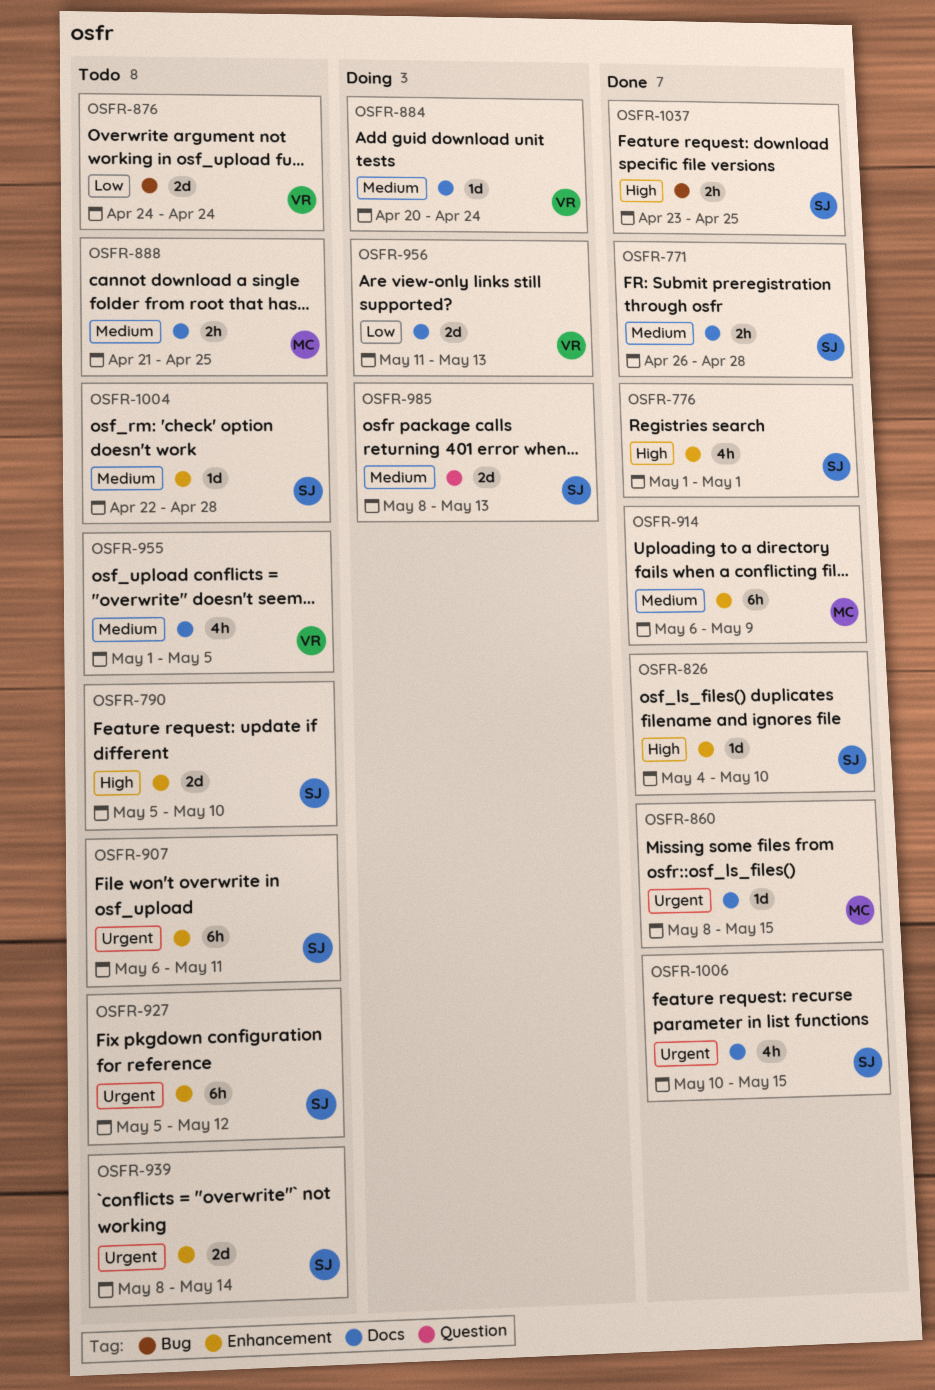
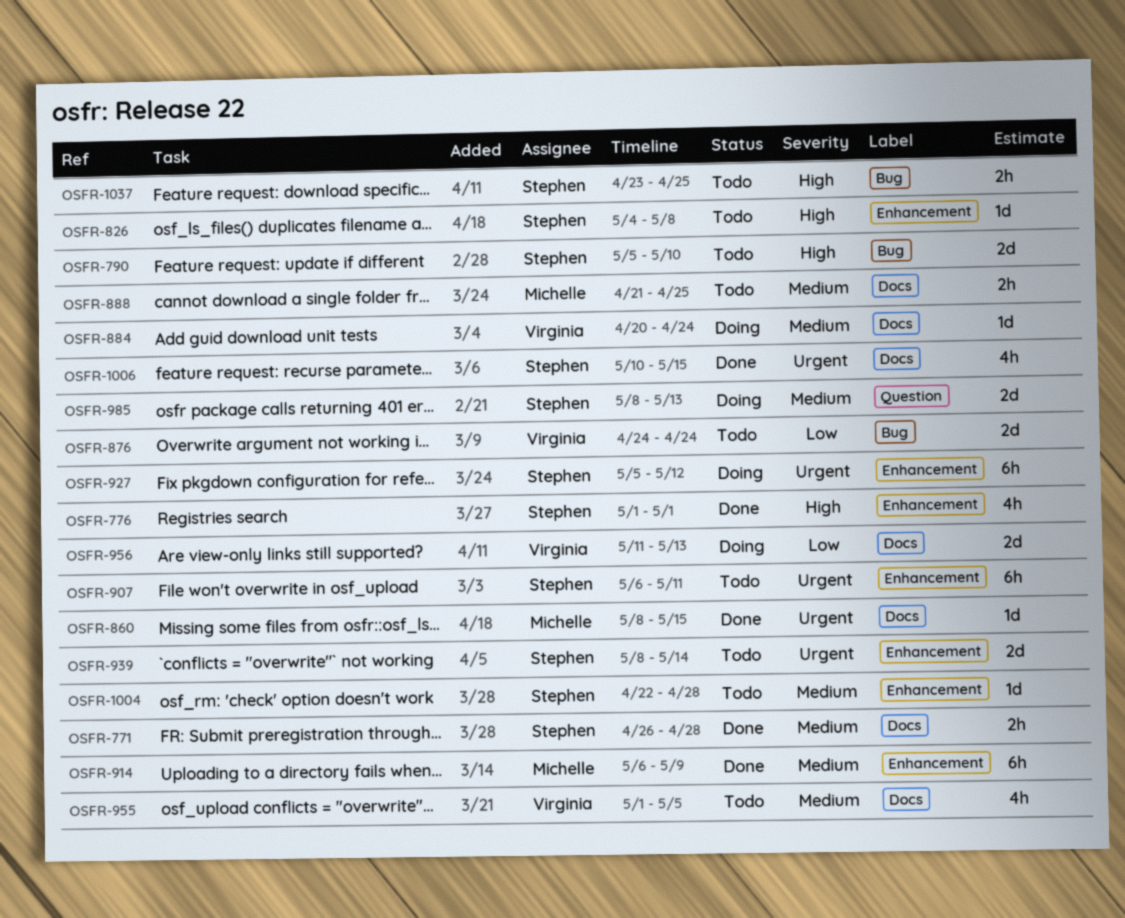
OSFR-790, label: Enhancement -> Bug
OSFR-826, status: Done -> Todo
OSFR-826, due: May 10 -> May 8
OSFR-927, status: Todo -> Doing
OSFR-1037, status: Done -> Todo

